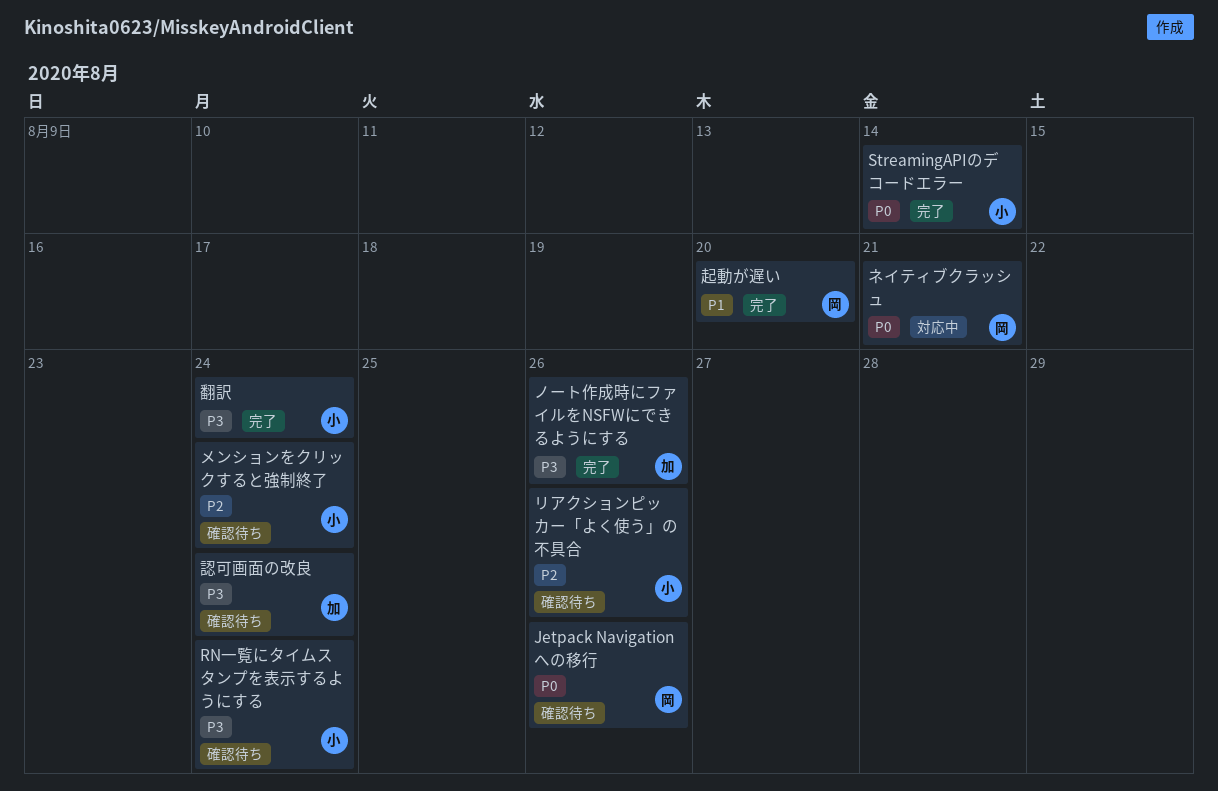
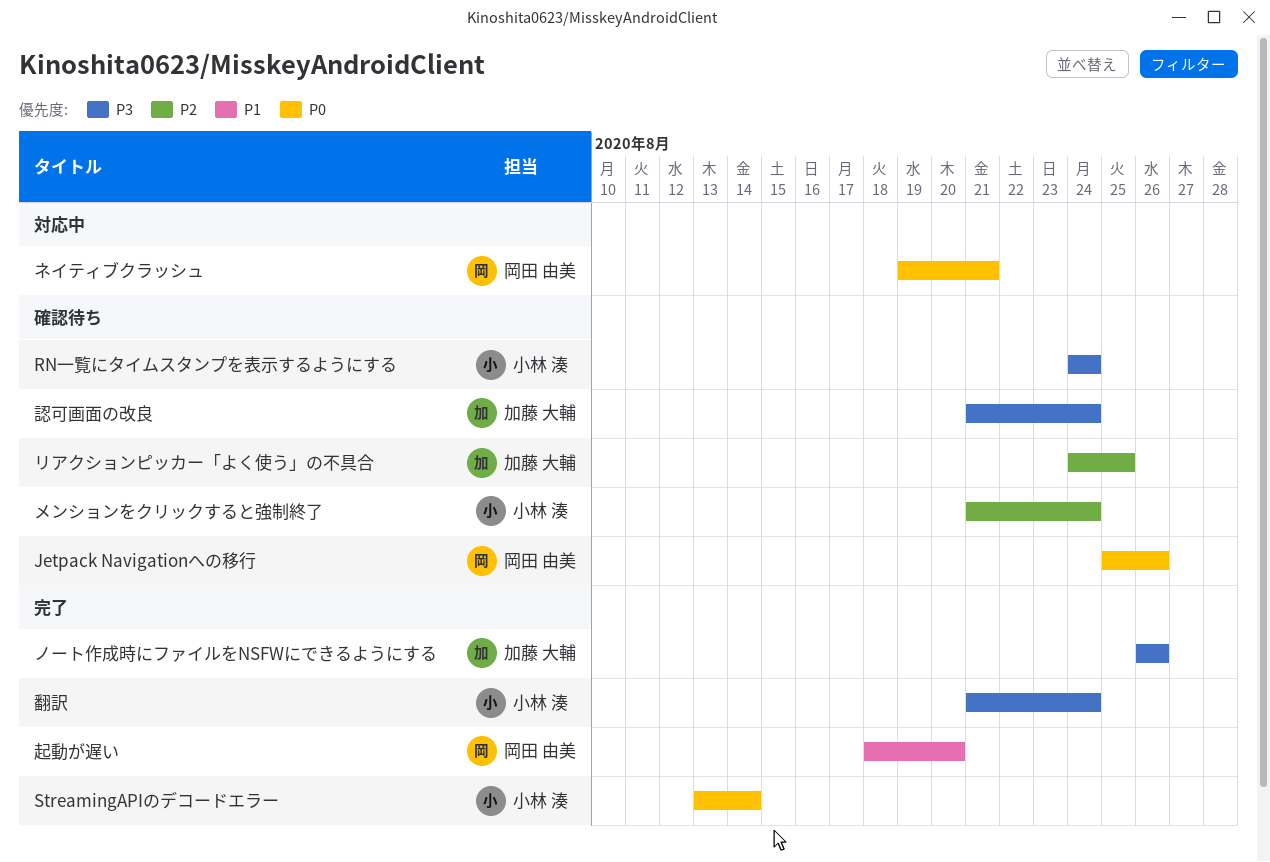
リアクションピッカー「よく使う」の不具合, owner: 小林 湊 -> 加藤 大輔
リアクションピッカー「よく使う」の不具合, due: Aug 26 -> Aug 25

